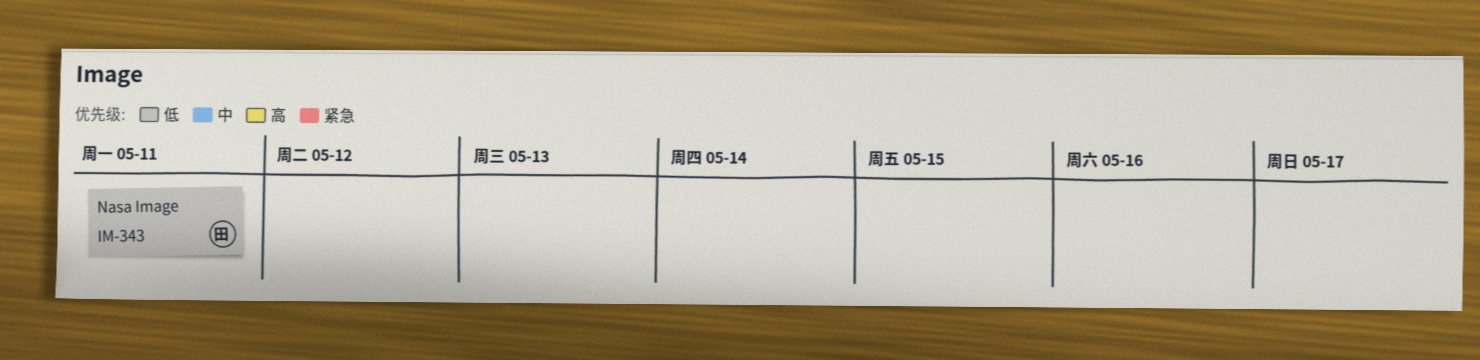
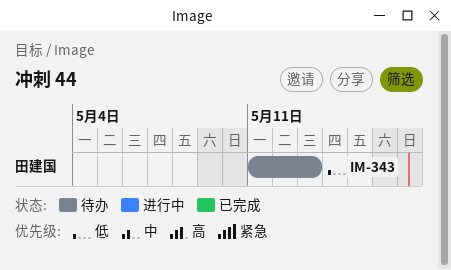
IM-343, due: May 11 -> May 13

